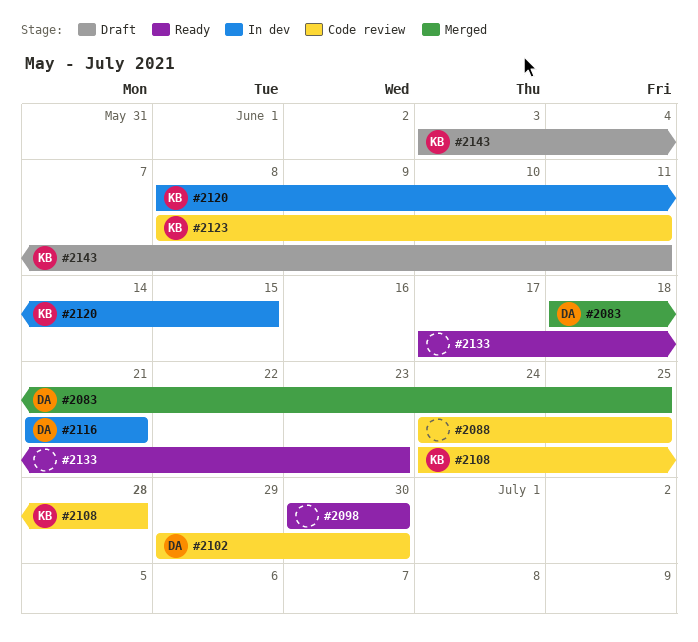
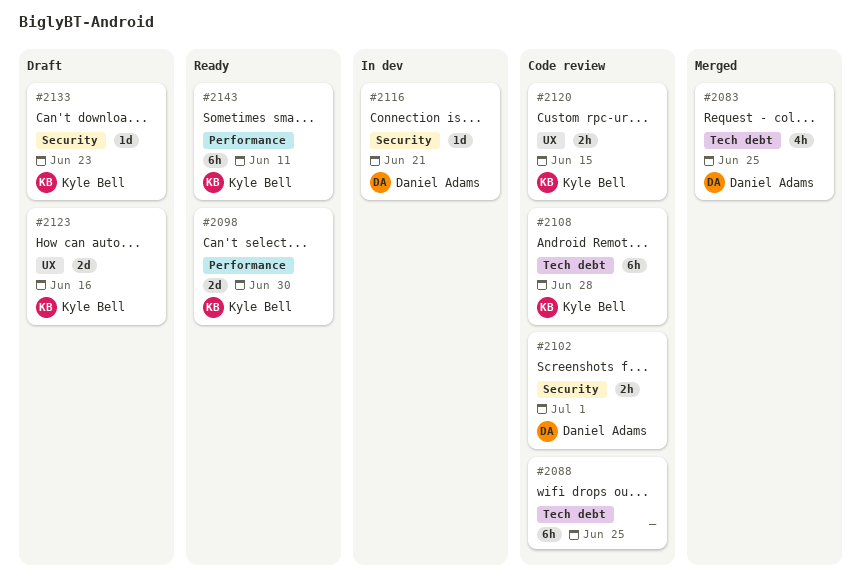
#2098, owner: none -> Kyle Bell
#2102, due: Jun 30 -> Jul 1
#2120, status: In dev -> Code review
#2123, status: Code review -> Draft
#2123, due: Jun 11 -> Jun 16
#2133, status: Ready -> Draft
#2133, owner: none -> Kyle Bell
#2143, status: Draft -> Ready

